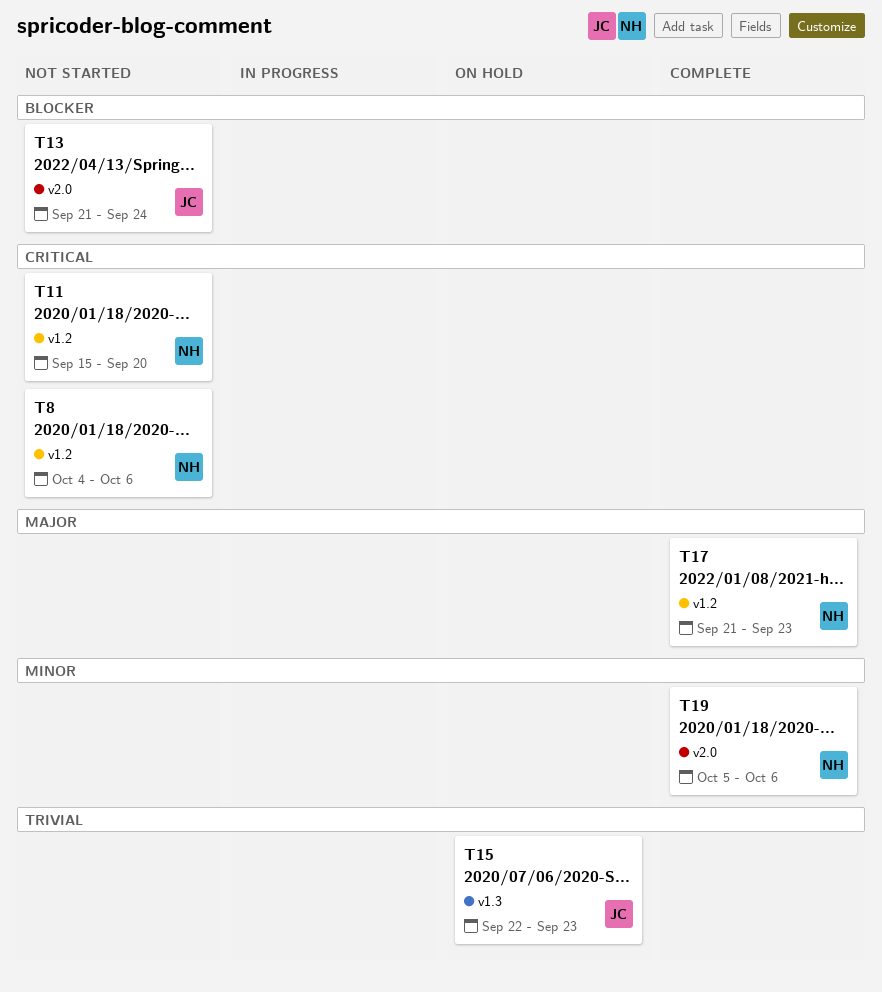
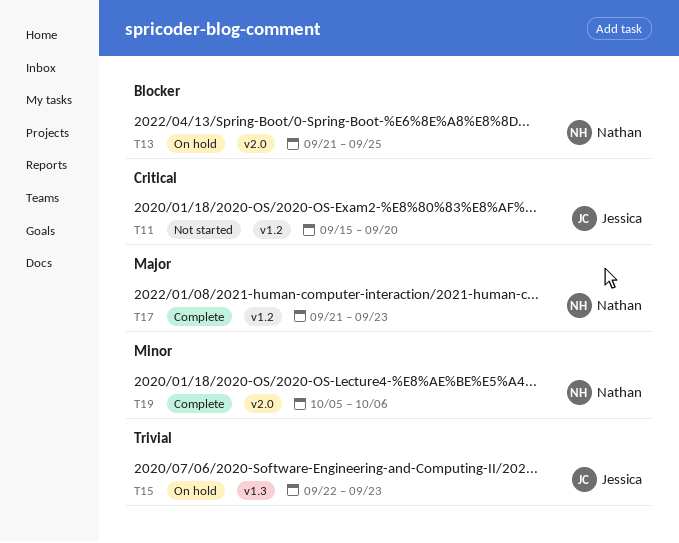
T8: present -> none
T11, owner: Nathan -> Jessica
T13, status: Not started -> On hold
T13, owner: Jessica -> Nathan
T13, due: Sep 24 -> Sep 25

